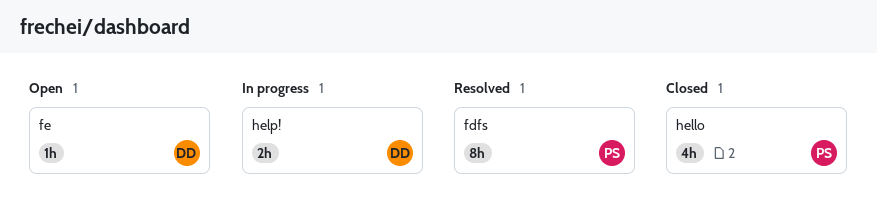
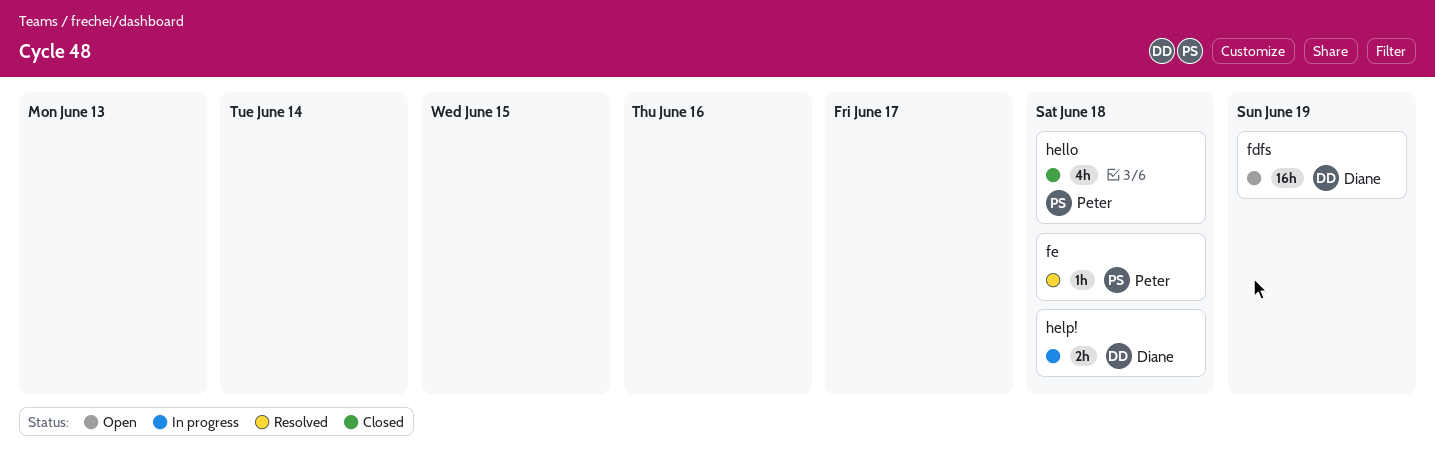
fdfs, status: Resolved -> Open
fdfs, owner: Peter -> Diane
fdfs, estimate: 8h -> 16h
fe, status: Open -> Resolved
fe, owner: Diane -> Peter

